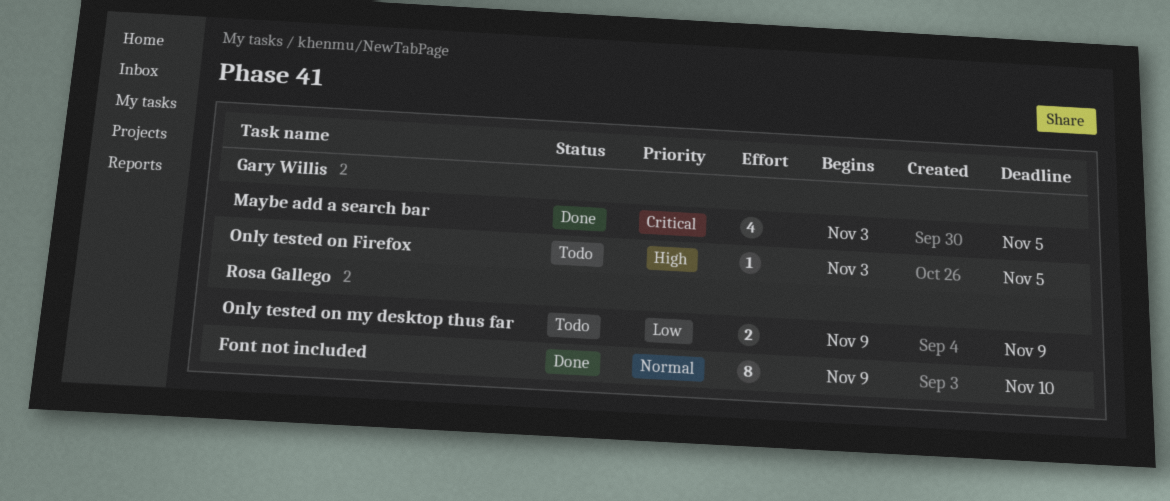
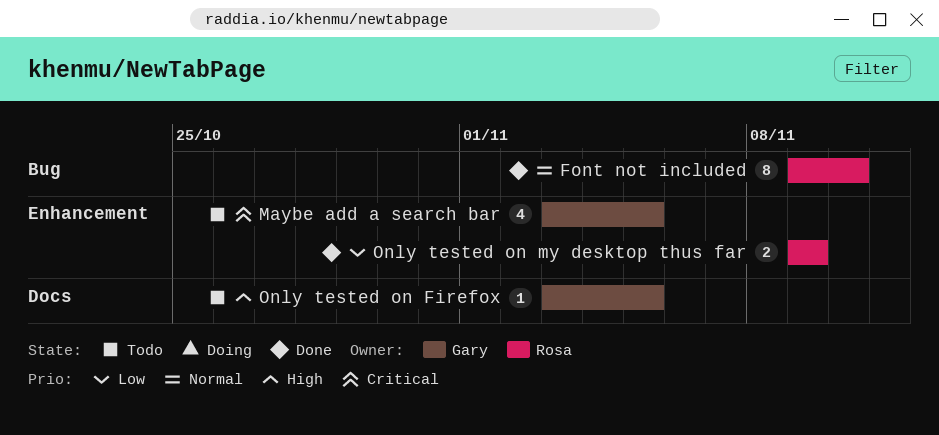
Maybe add a search bar, status: Done -> Todo
Only tested on my desktop thus far, status: Todo -> Done

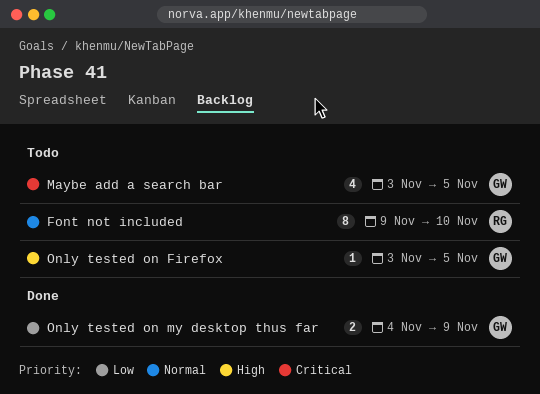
Font not included, status: Done -> Todo
Only tested on my desktop thus far, owner: Rosa -> Gary
Only tested on my desktop thus far, start: Nov 9 -> Nov 4

